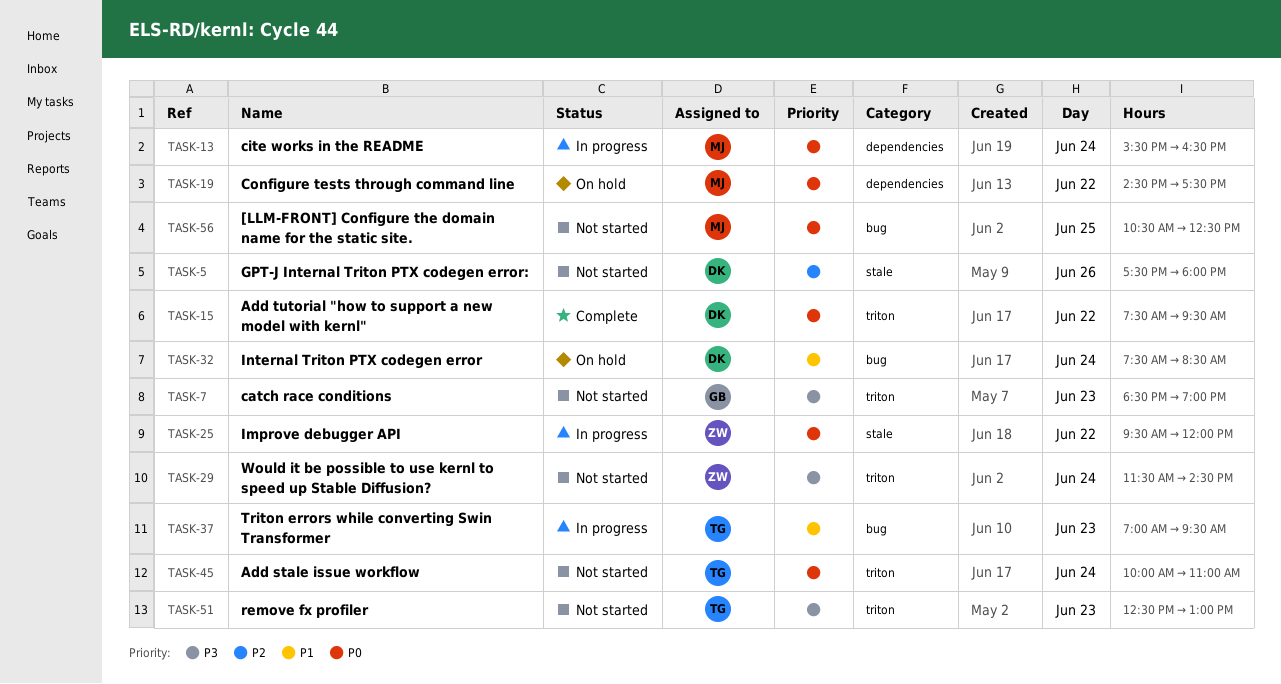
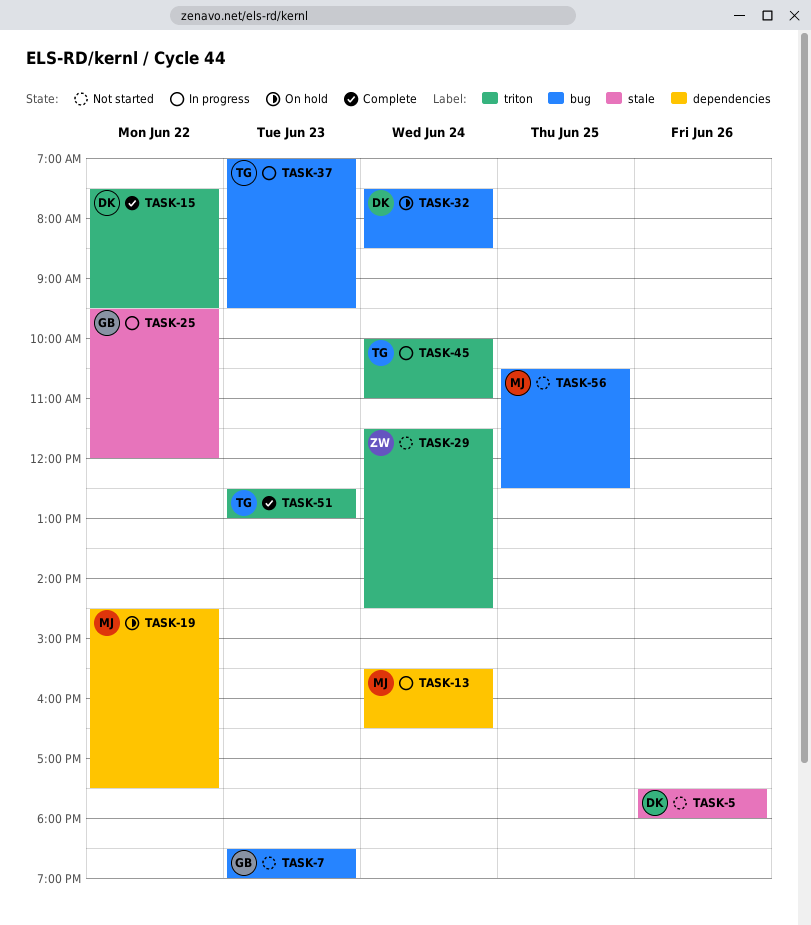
TASK-7, label: triton -> bug
TASK-25, owner: ZW -> GB
TASK-45, status: Not started -> In progress
TASK-51, status: Not started -> Complete

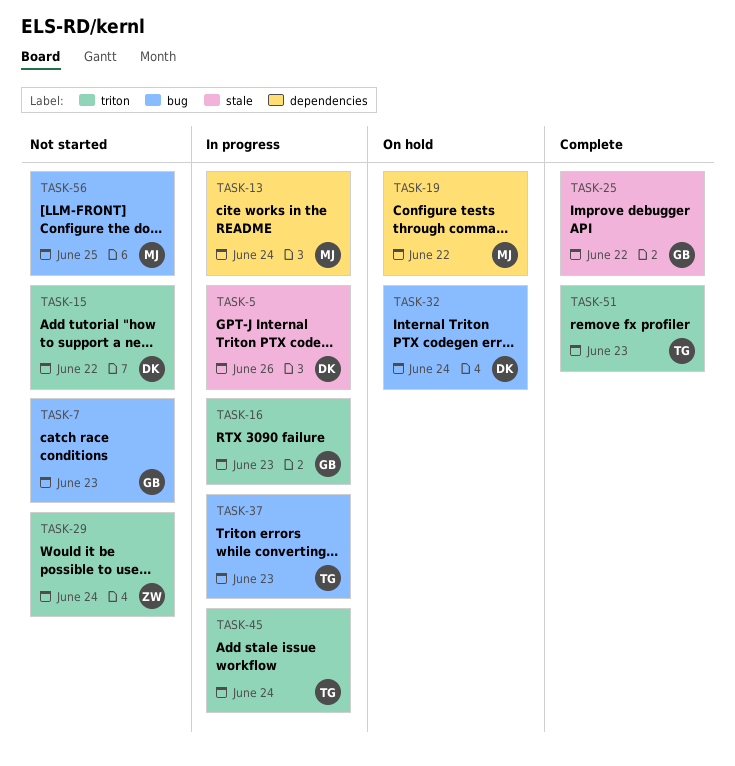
TASK-5, status: Not started -> In progress
TASK-15, status: Complete -> Not started
TASK-16: none -> present
TASK-25, status: In progress -> Complete

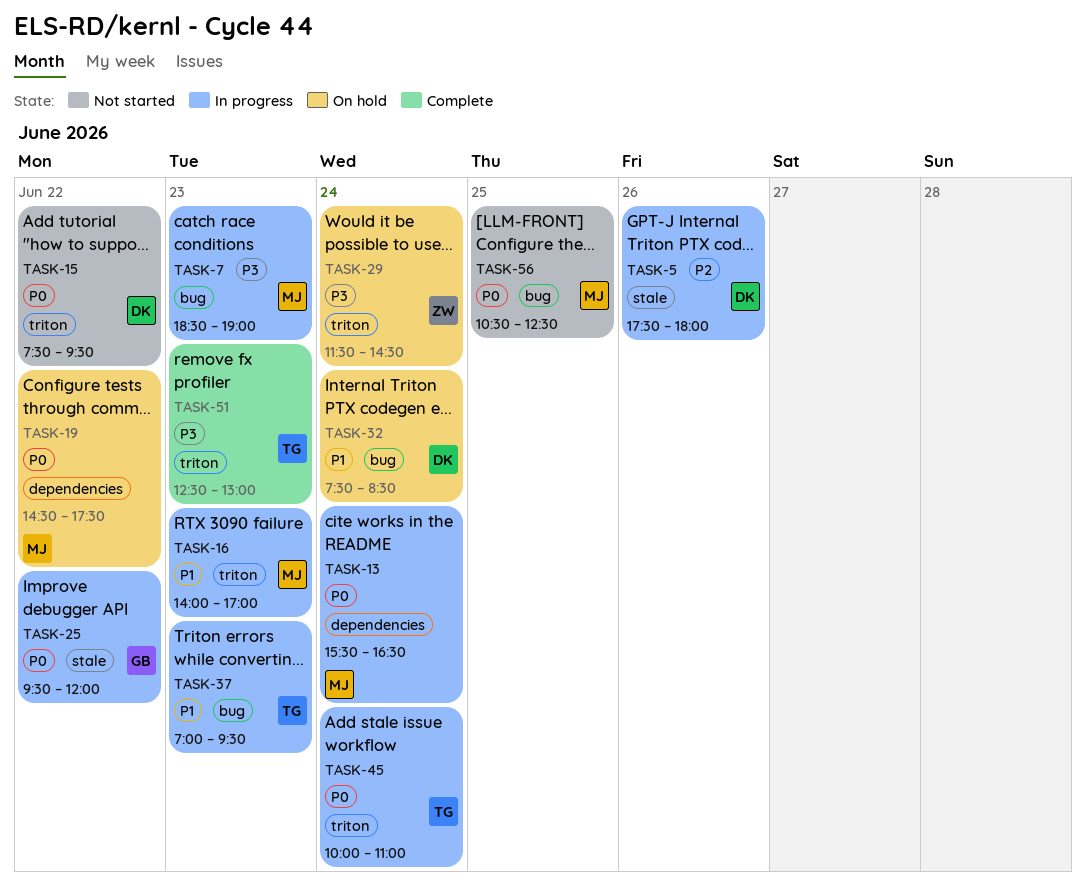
TASK-7, status: Not started -> In progress
TASK-7, owner: GB -> MJ
TASK-16, owner: GB -> MJ
TASK-25, status: Complete -> In progress
TASK-29, status: Not started -> On hold

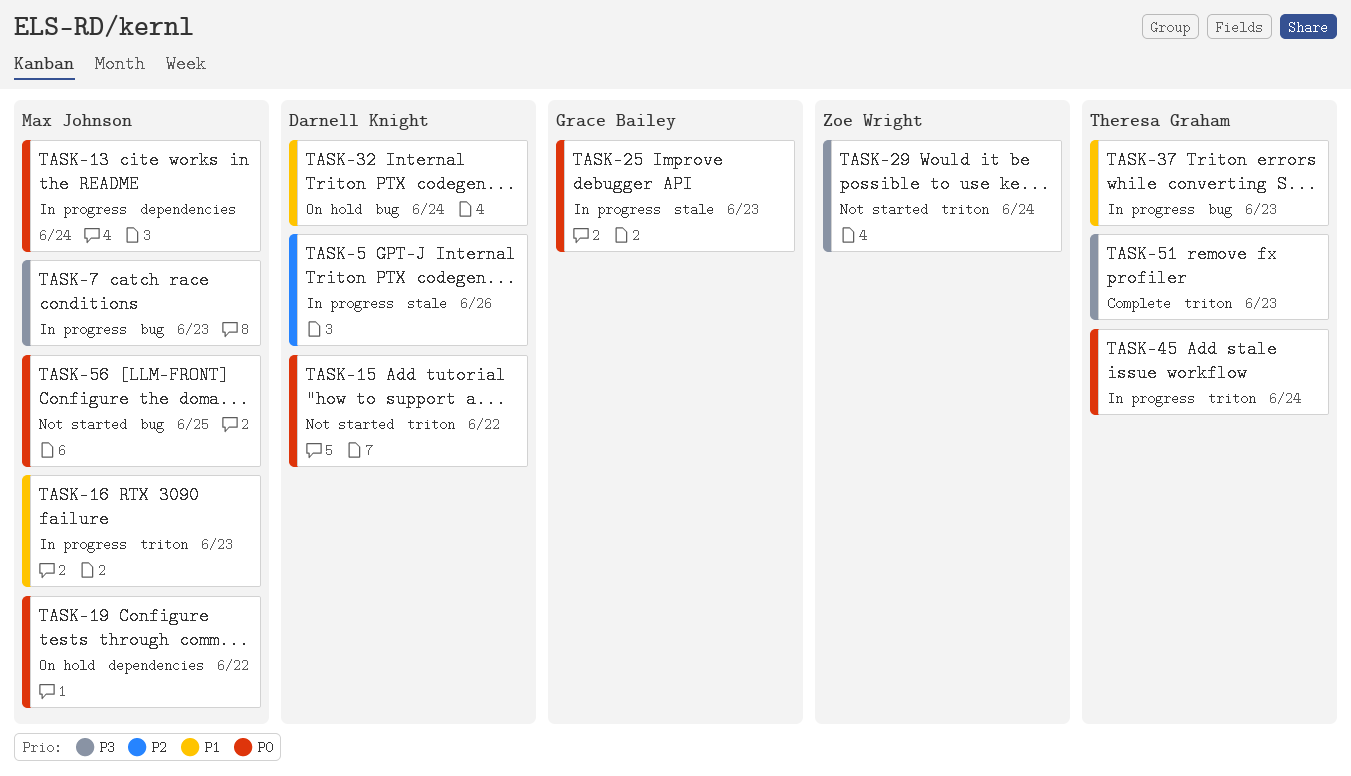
TASK-25, day: Jun 22 -> Jun 23
TASK-29, status: On hold -> Not started

